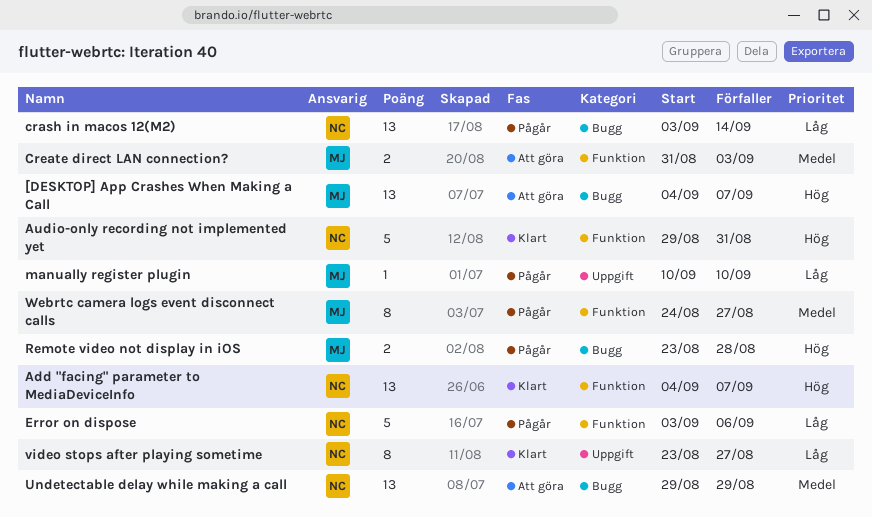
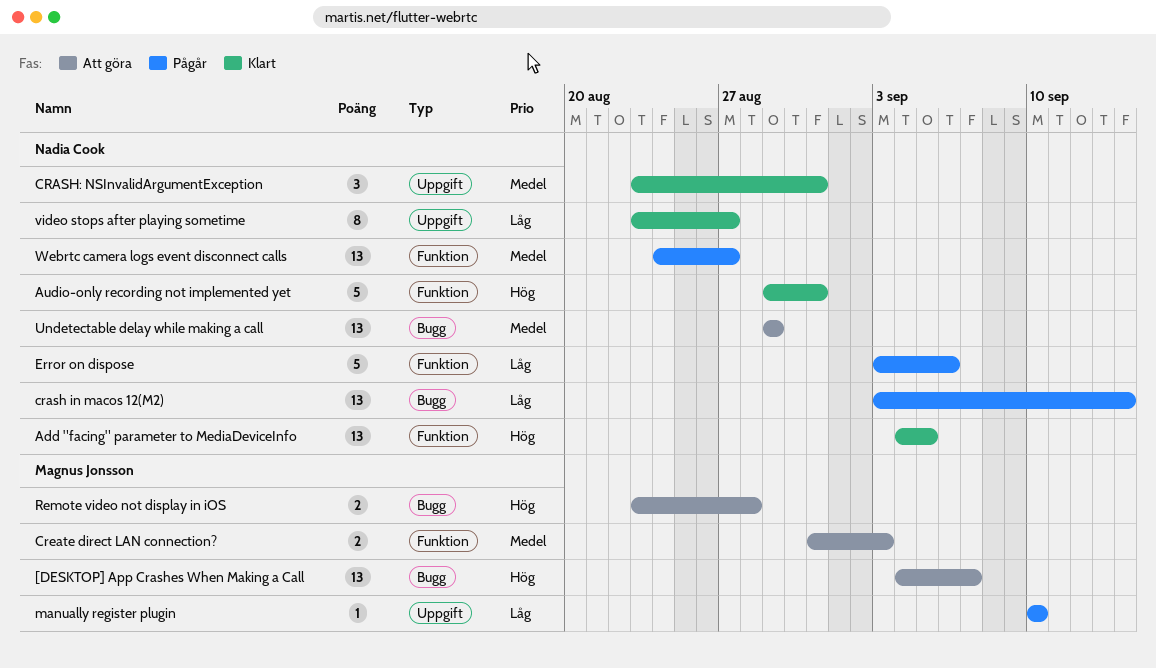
Add "facing" parameter to MediaDeviceInfo, due: Sep 7 -> Sep 5
CRASH: NSInvalidArgumentException: none -> present
Remote video not display in iOS, status: Pågår -> Att göra
Webrtc camera logs event disconnect calls, owner: Magnus Jonsson -> Nadia Cook
Webrtc camera logs event disconnect calls, estimate: 8 -> 13

